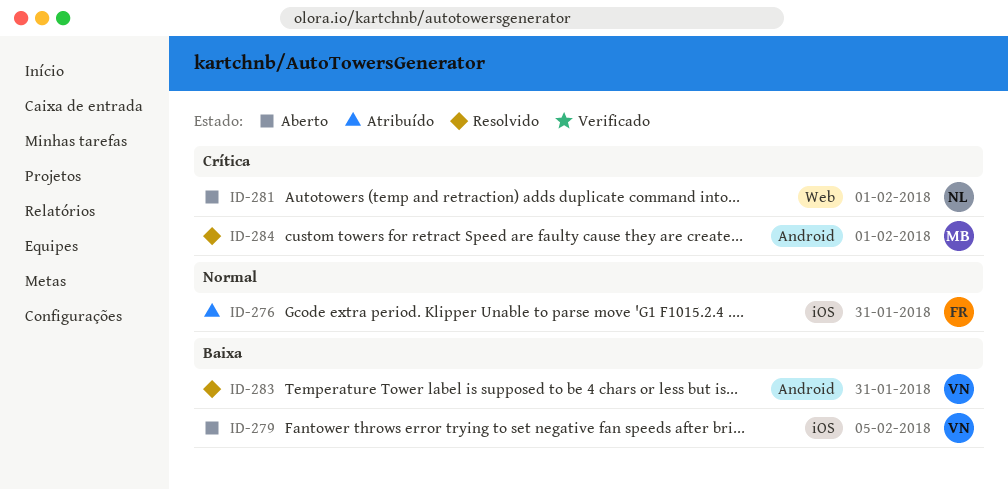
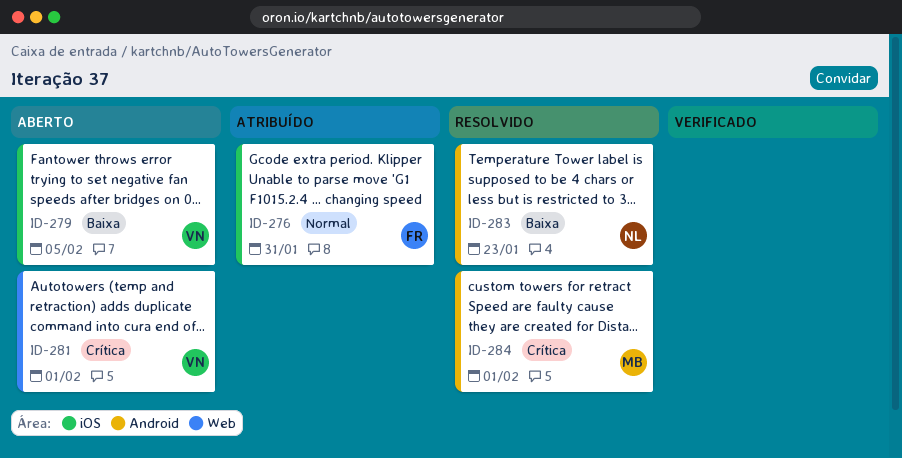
ID-281, owner: NL -> VN
ID-283, owner: VN -> NL
ID-283, due: Jan 31 -> Jan 23

